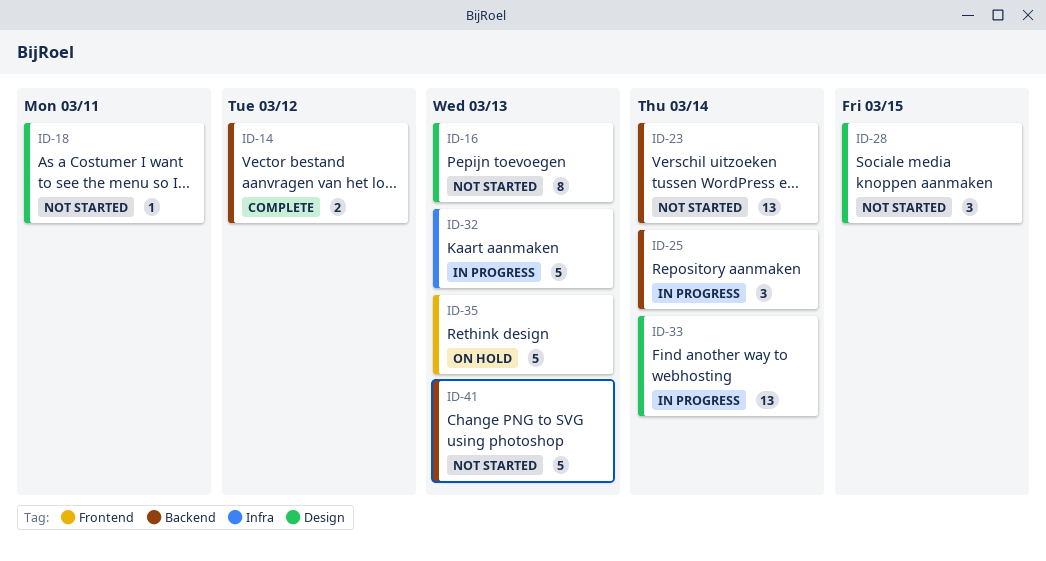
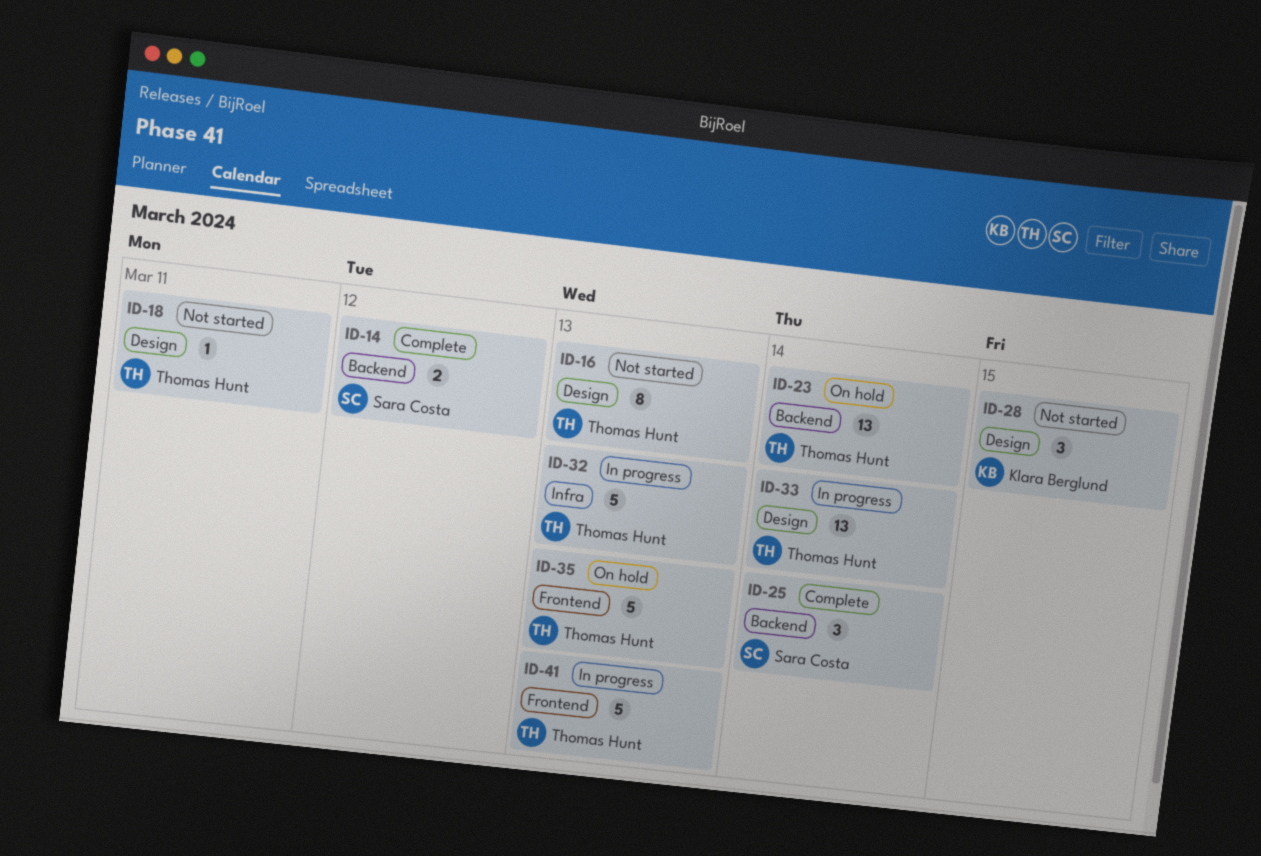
ID-23, status: Not started -> On hold
ID-25, status: In progress -> Complete
ID-41, status: Not started -> In progress
ID-41, label: Backend -> Frontend

